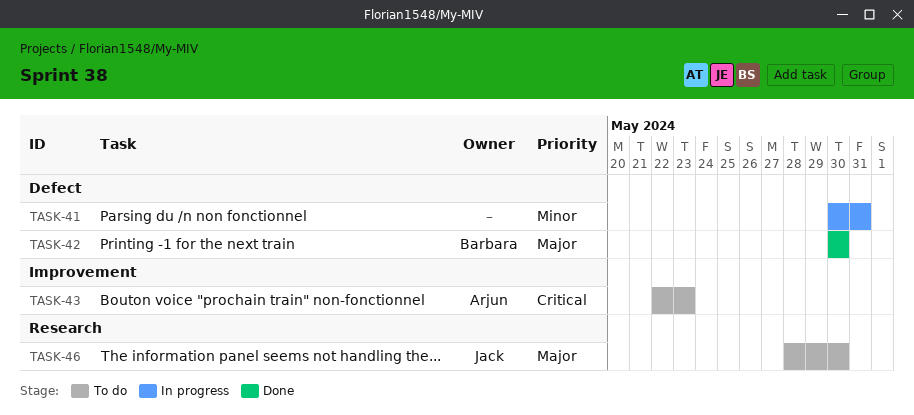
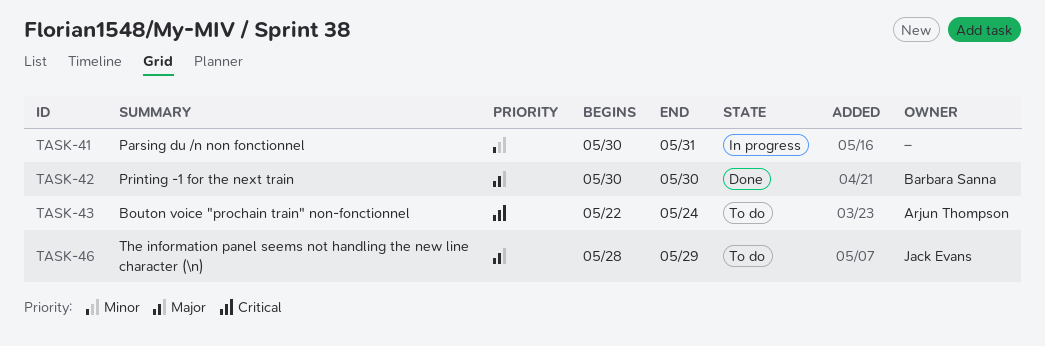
TASK-43, due: May 23 -> May 24
TASK-46, due: May 30 -> May 29

